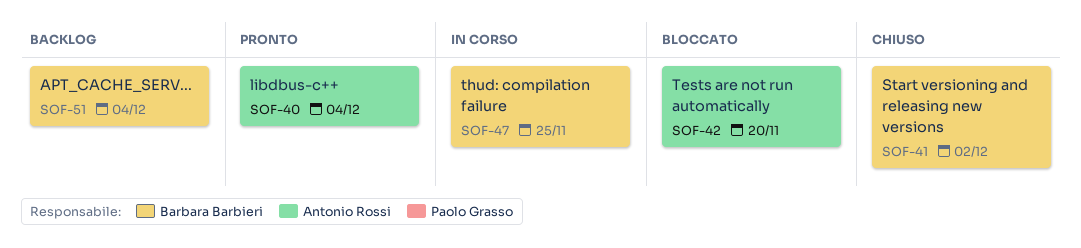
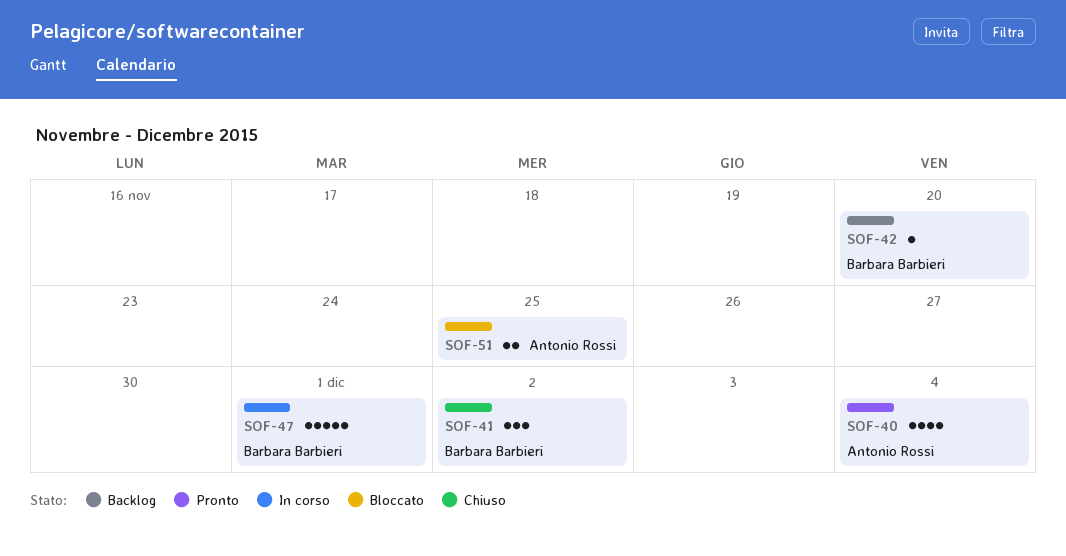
SOF-42, status: Bloccato -> Backlog
SOF-42, owner: Antonio Rossi -> Barbara Barbieri
SOF-47, due: Nov 25 -> Dec 1
SOF-51, status: Backlog -> Bloccato
SOF-51, owner: Barbara Barbieri -> Antonio Rossi
SOF-51, due: Dec 4 -> Nov 25

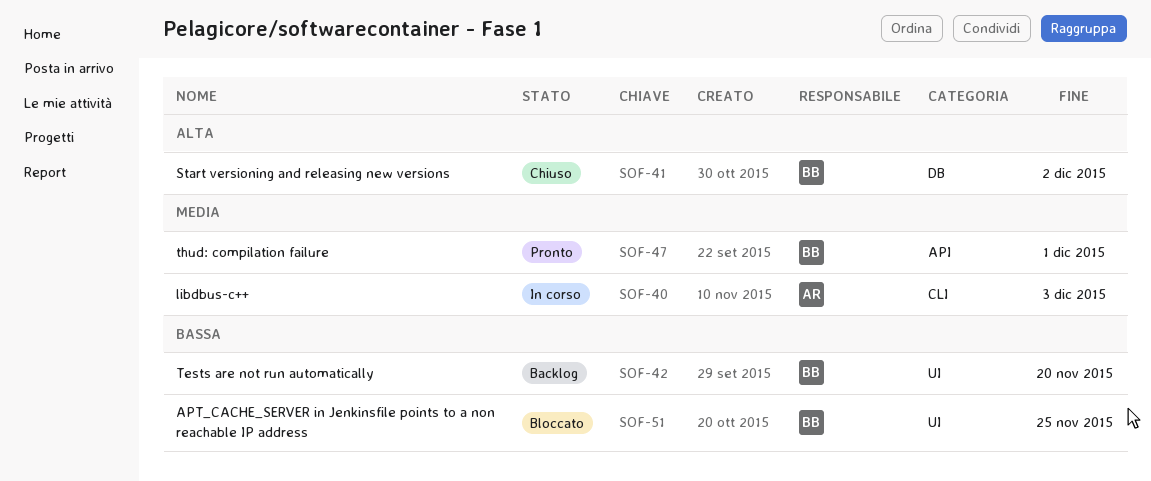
SOF-40, status: Pronto -> In corso
SOF-40, due: Dec 4 -> Dec 3
SOF-47, status: In corso -> Pronto
SOF-51, owner: Antonio Rossi -> Barbara Barbieri

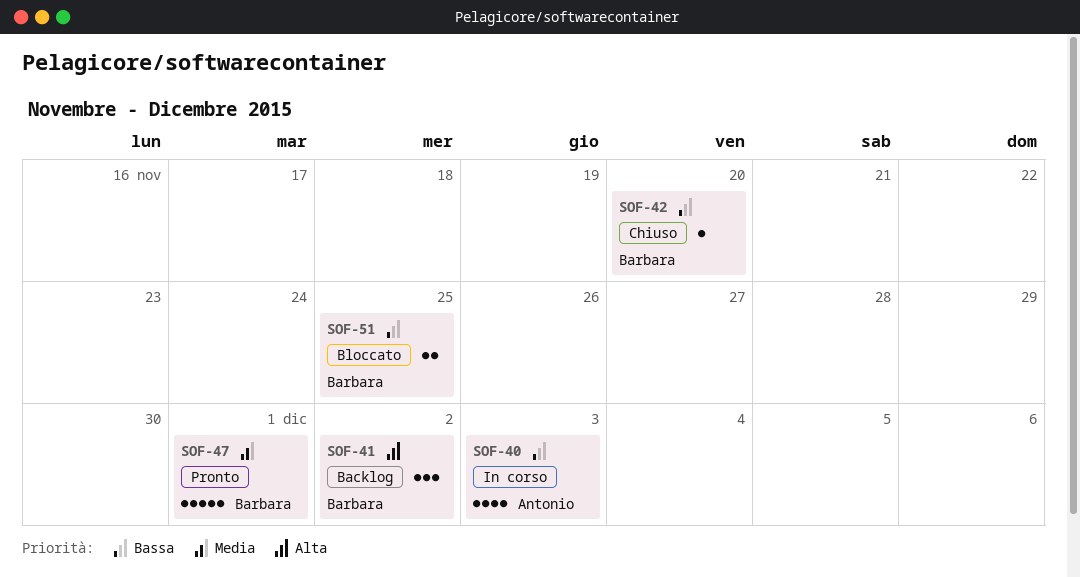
SOF-40, priority: Media -> Bassa
SOF-41, status: Chiuso -> Backlog
SOF-42, status: Backlog -> Chiuso

